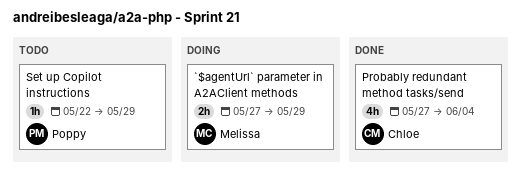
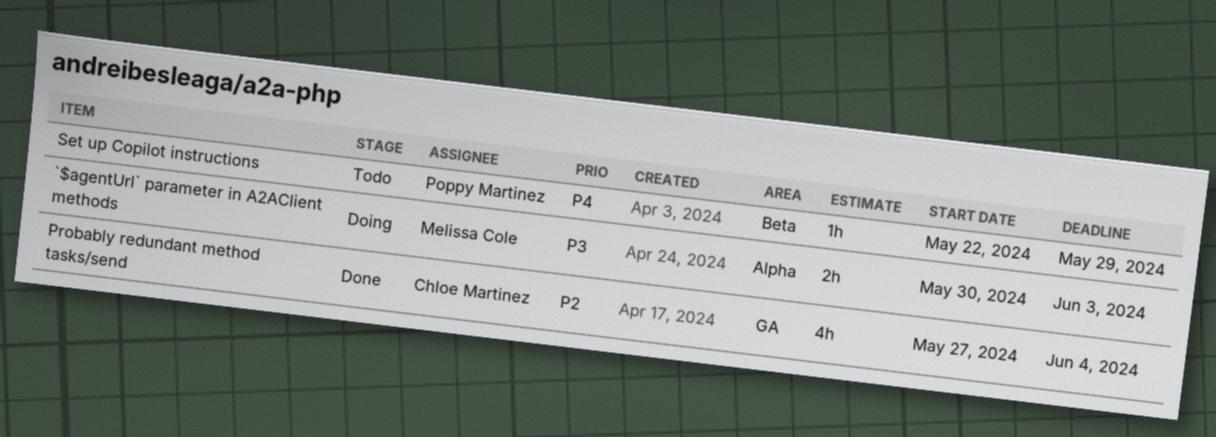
`$agentUrl` parameter in A2AClient methods, start: May 27 -> May 30
`$agentUrl` parameter in A2AClient methods, due: May 29 -> Jun 3

